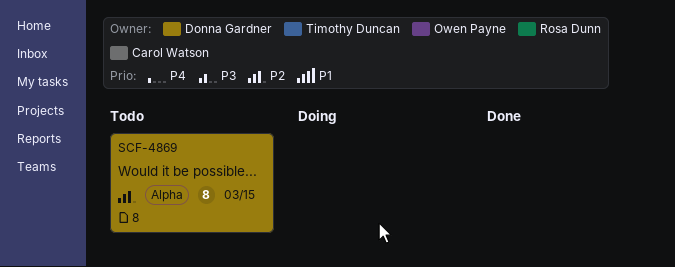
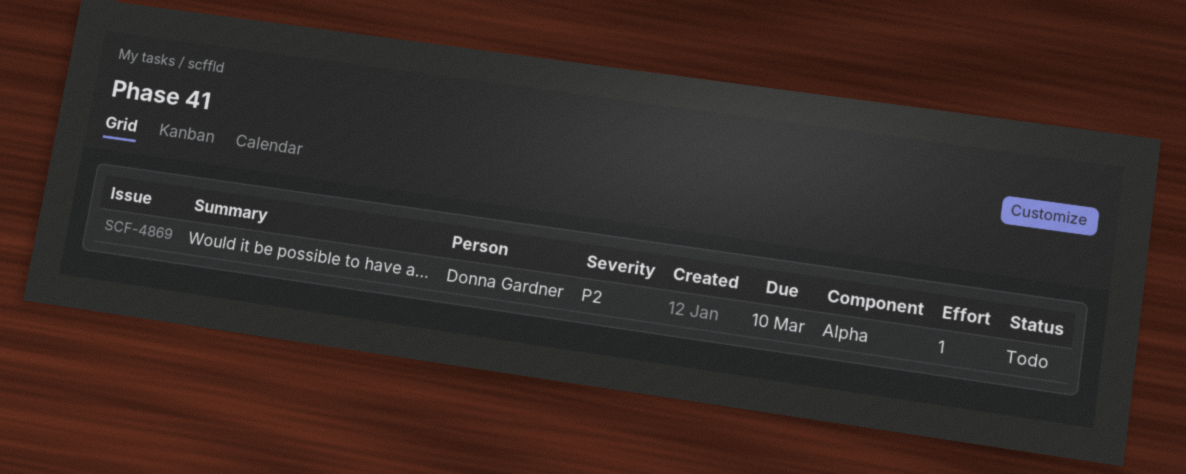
SCF-4869, estimate: 8 -> 1
SCF-4869, due: Mar 15 -> Mar 10

